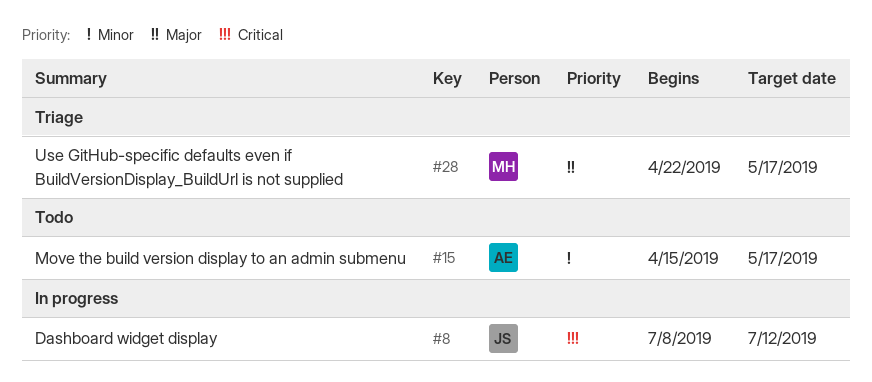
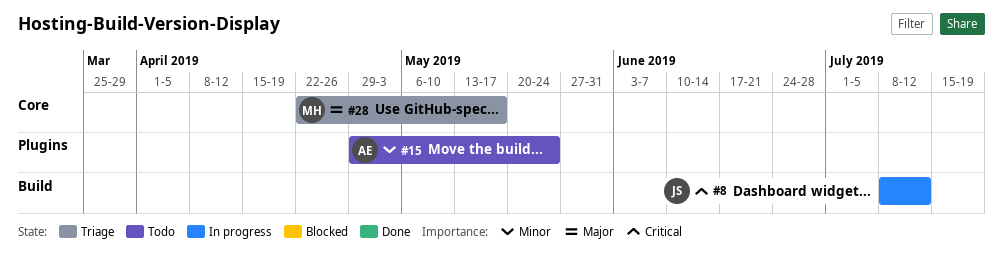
#15, start: Apr 15 -> Apr 29
#15, due: May 17 -> May 24

